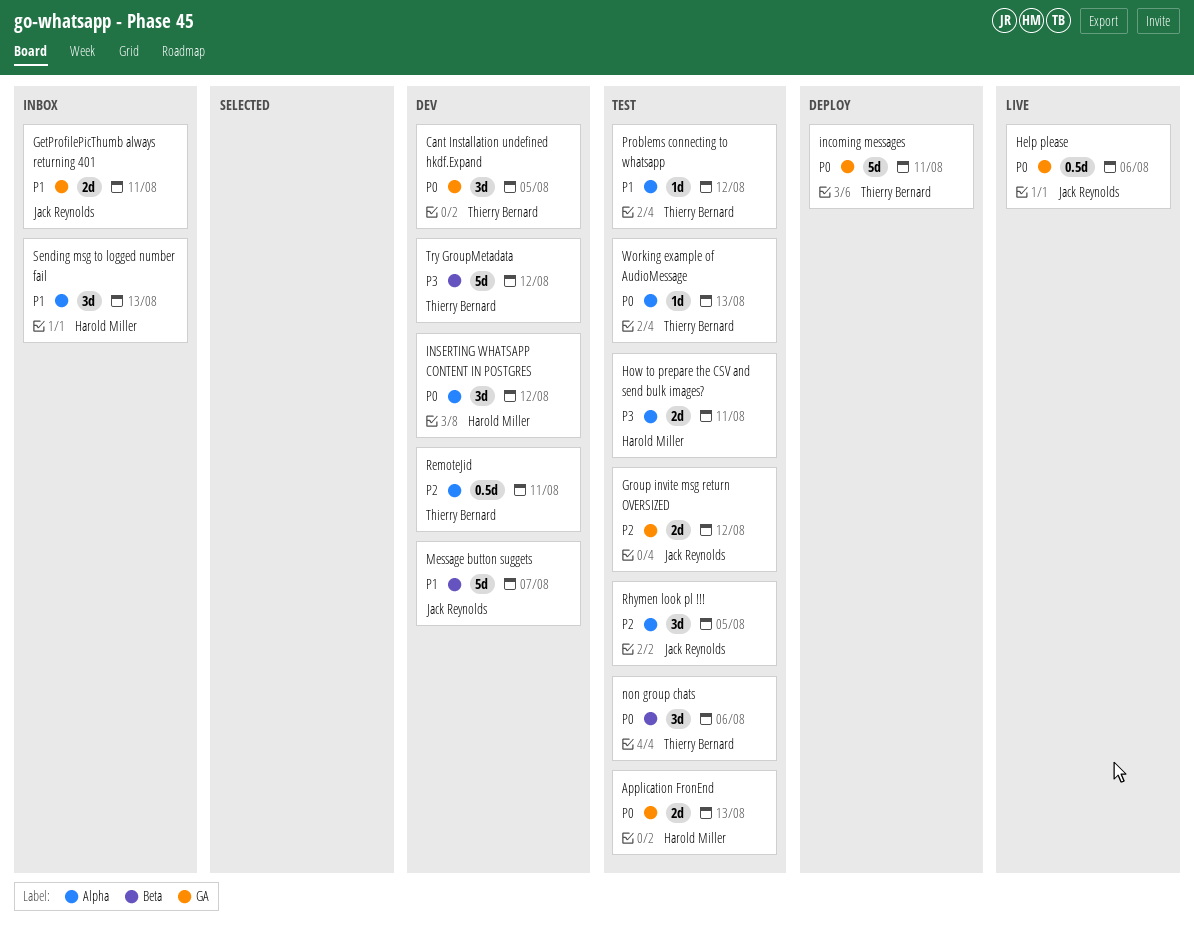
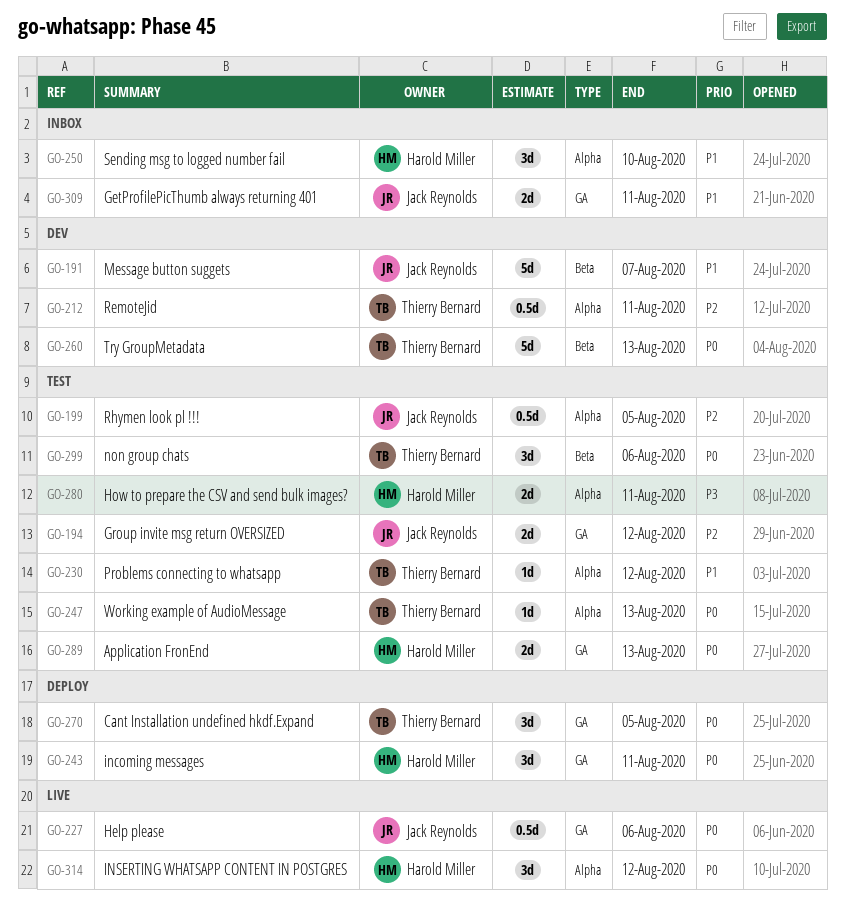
Cant Installation undefined hkdf.Expand, status: Dev -> Deploy
incoming messages, owner: Thierry Bernard -> Harold Miller
incoming messages, estimate: 5d -> 3d
INSERTING WHATSAPP CONTENT IN POSTGRES, status: Dev -> Live
Rhymen look pl !!!, estimate: 3d -> 0.5d
Sending msg to logged number fail, due: Aug 13 -> Aug 10
Try GroupMetadata, priority: P3 -> P0
Try GroupMetadata, due: Aug 12 -> Aug 13

